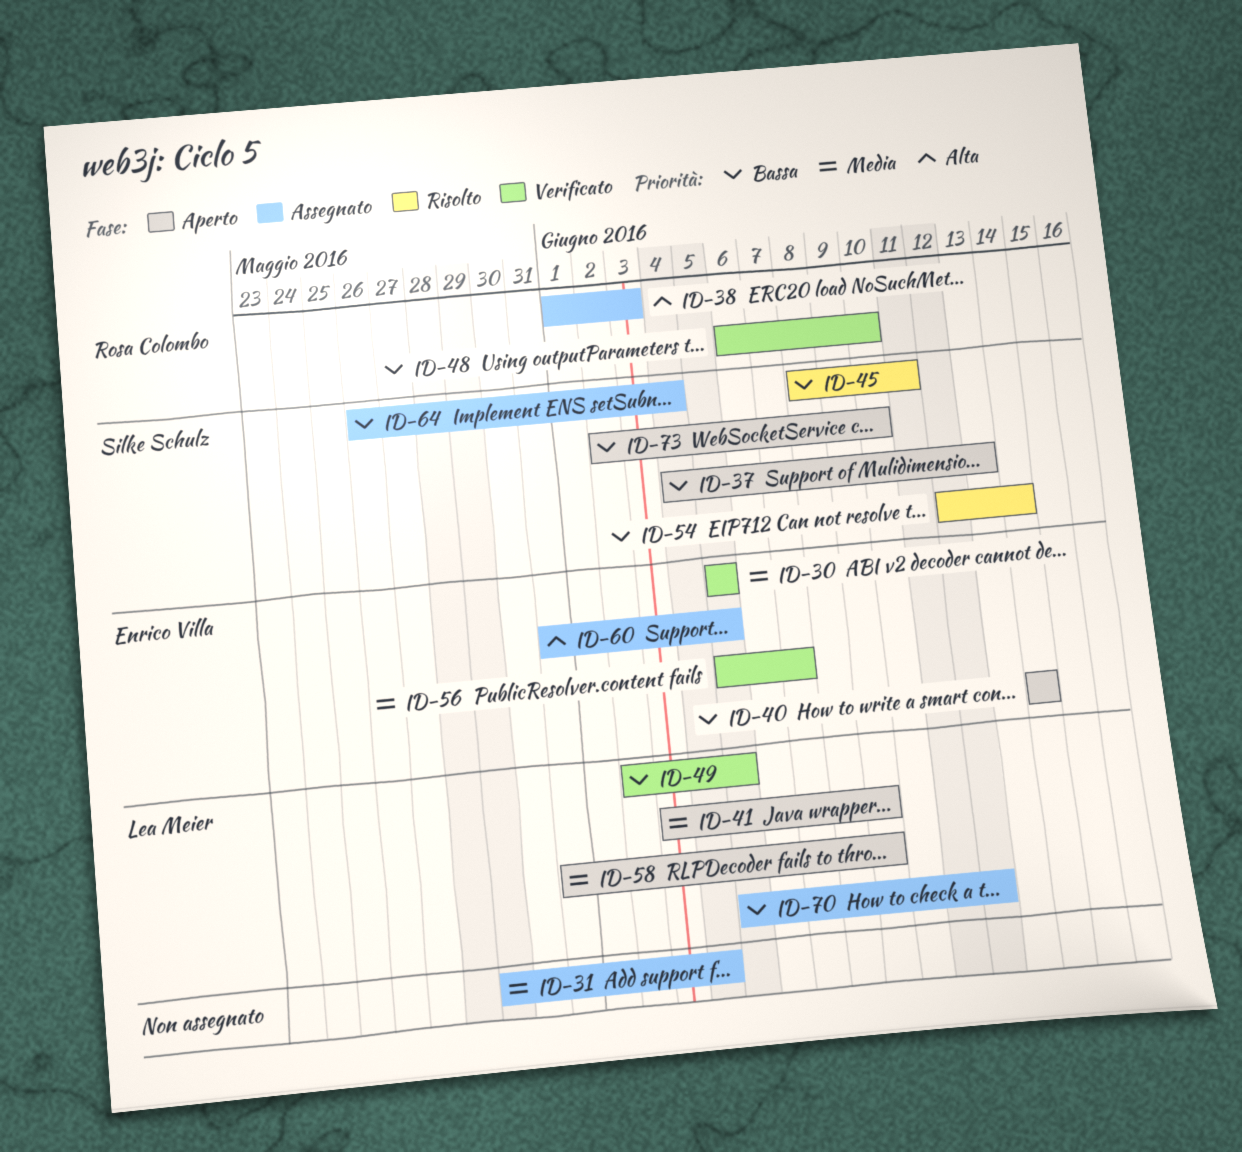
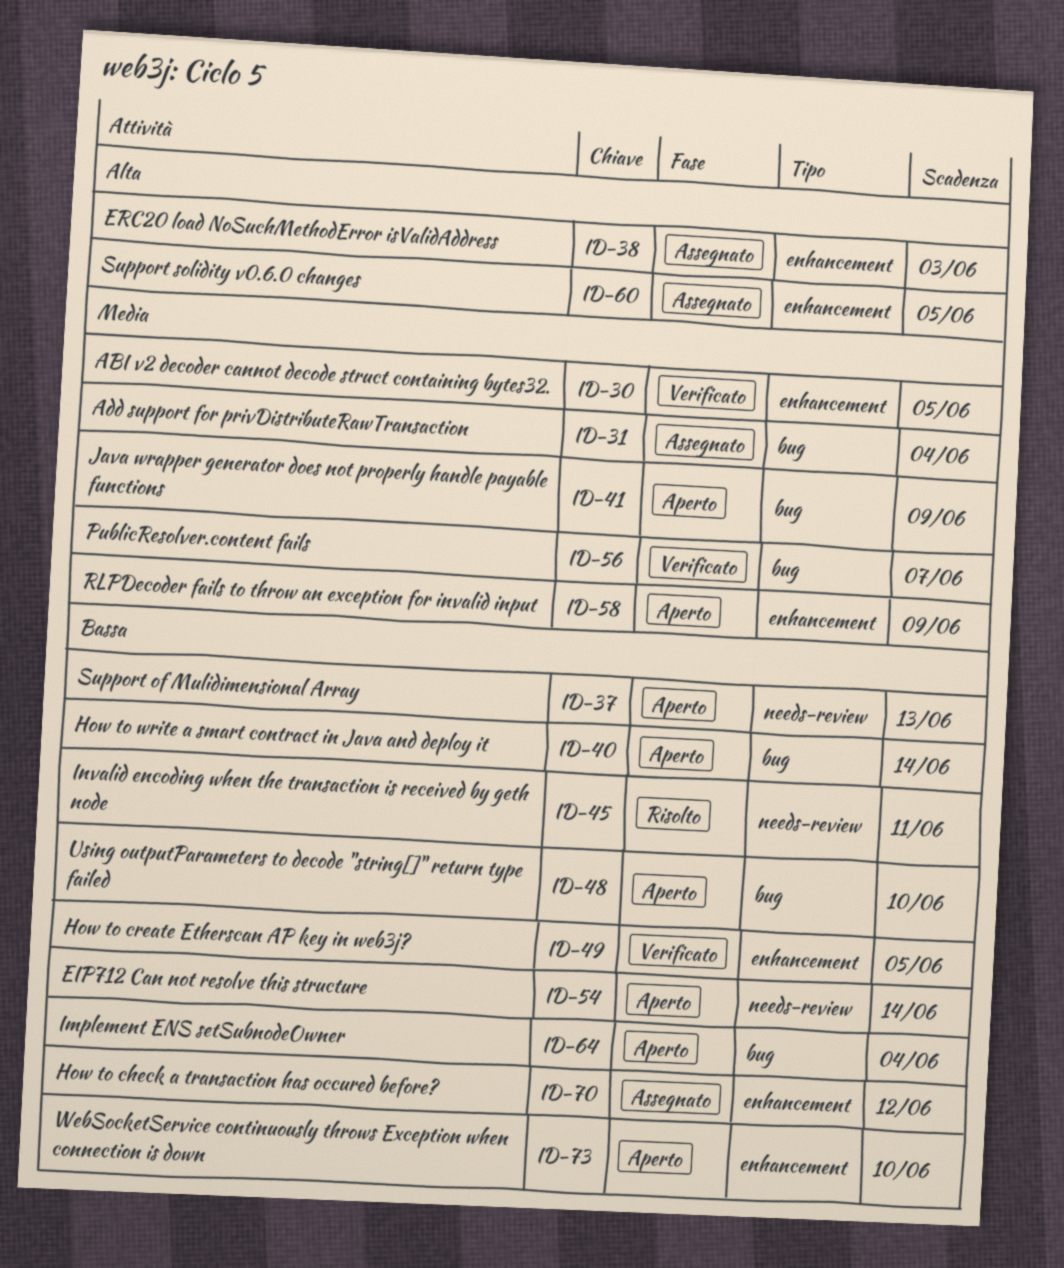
ID-48, status: Verificato -> Aperto
ID-54, status: Risolto -> Aperto
ID-64, status: Assegnato -> Aperto

